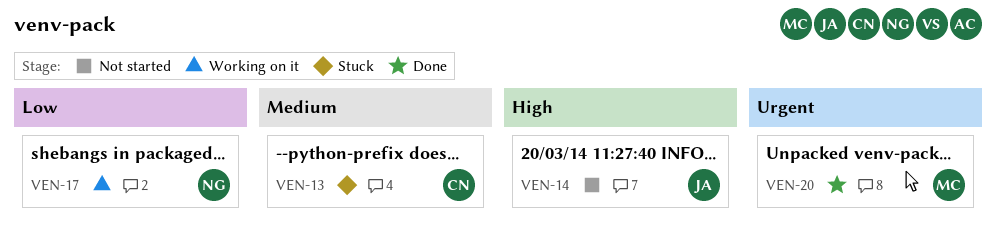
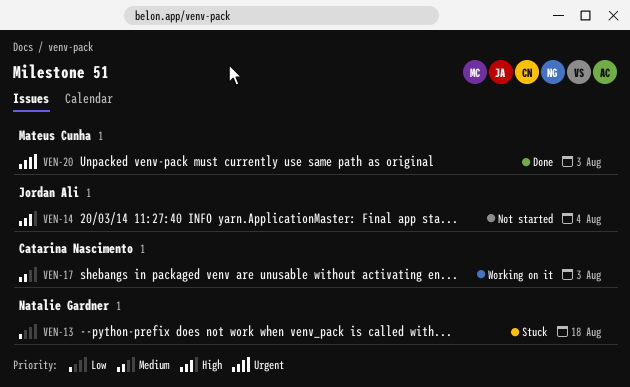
VEN-13, owner: Catarina Nascimento -> Natalie Gardner
VEN-13, priority: Medium -> Low
VEN-17, owner: Natalie Gardner -> Catarina Nascimento
VEN-17, priority: Low -> Medium

